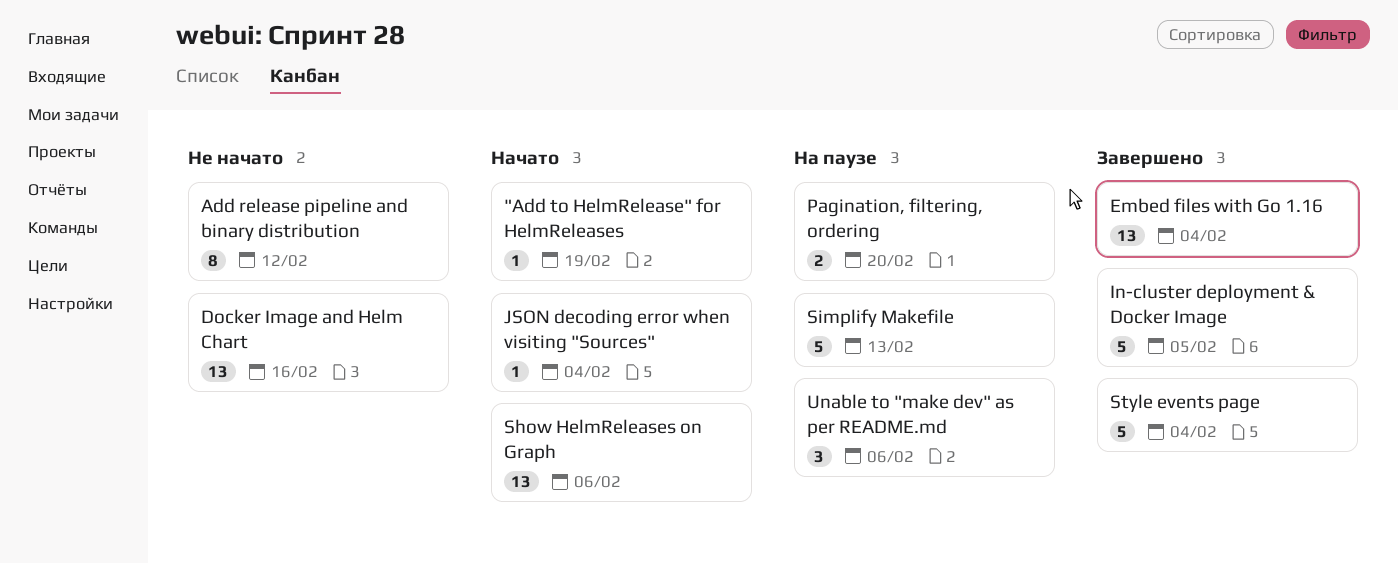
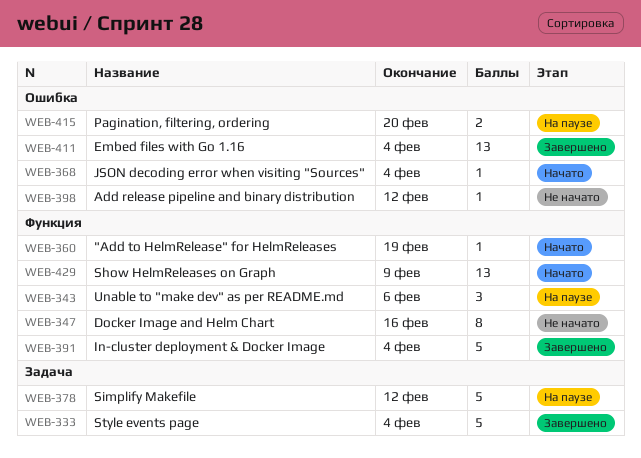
Add release pipeline and binary distribution, estimate: 8 -> 1
Docker Image and Helm Chart, estimate: 13 -> 8
In-cluster deployment & Docker Image, due: Feb 5 -> Feb 4
Show HelmReleases on Graph, due: Feb 6 -> Feb 9
Simplify Makefile, due: Feb 13 -> Feb 12

